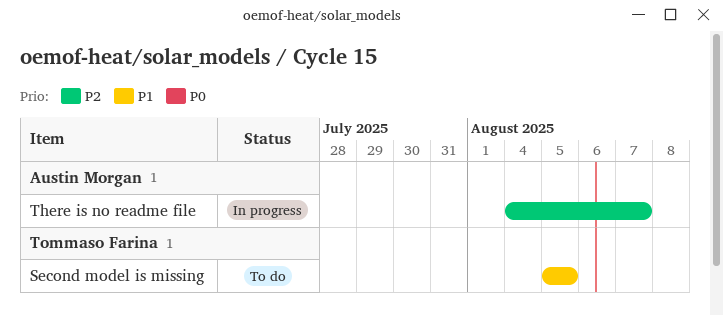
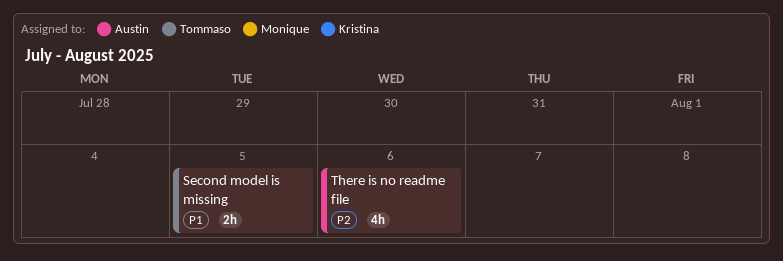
There is no readme file, due: Aug 7 -> Aug 6

